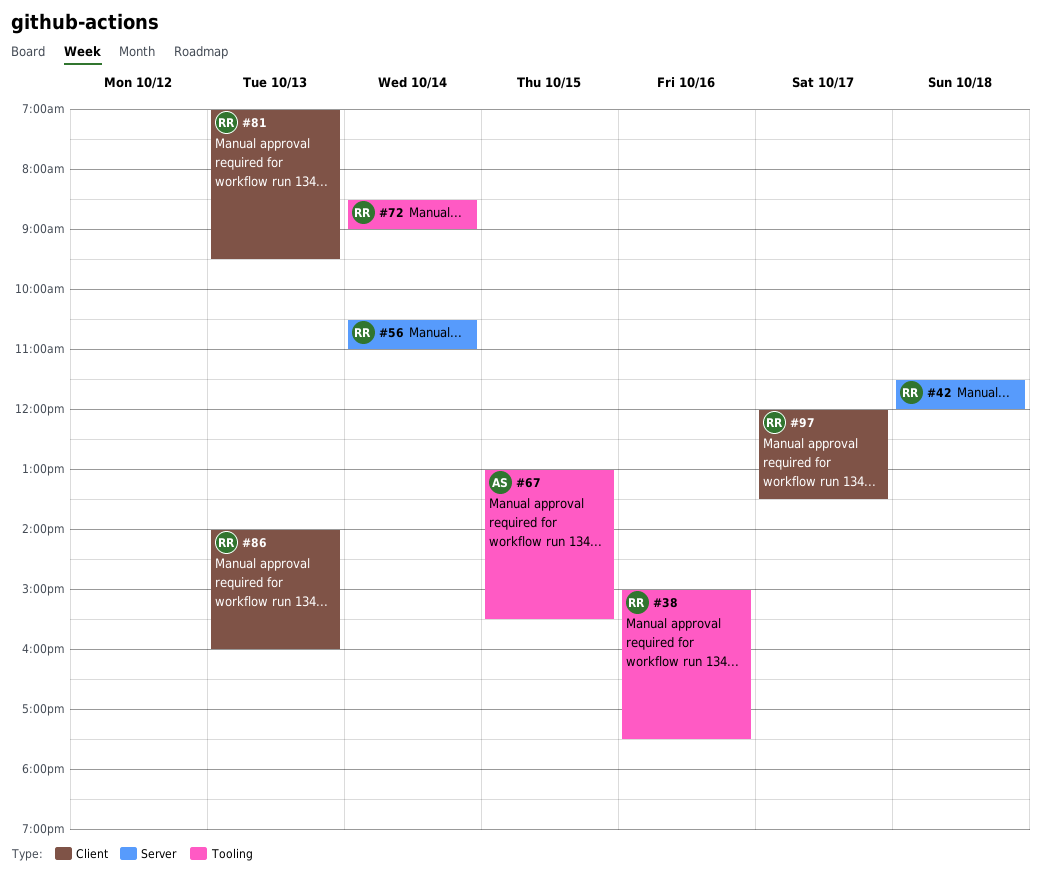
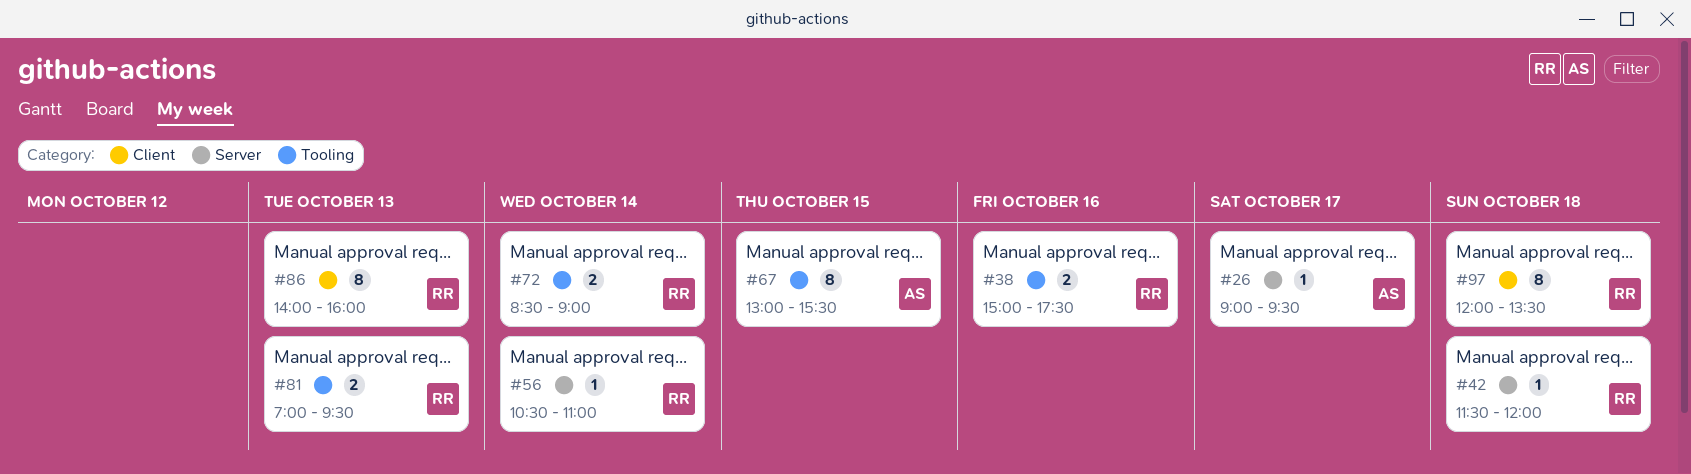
#26: none -> present
#81, label: Client -> Tooling
#97, day: Oct 17 -> Oct 18

